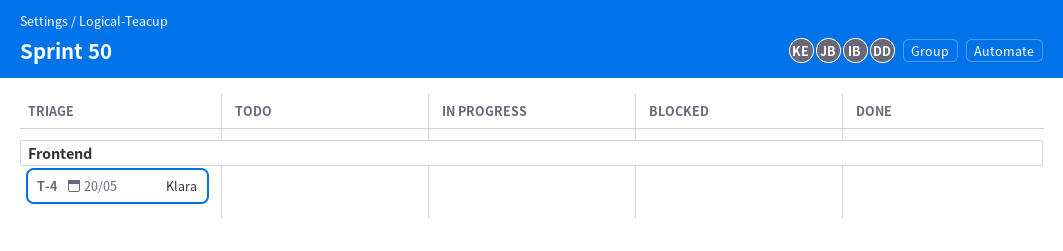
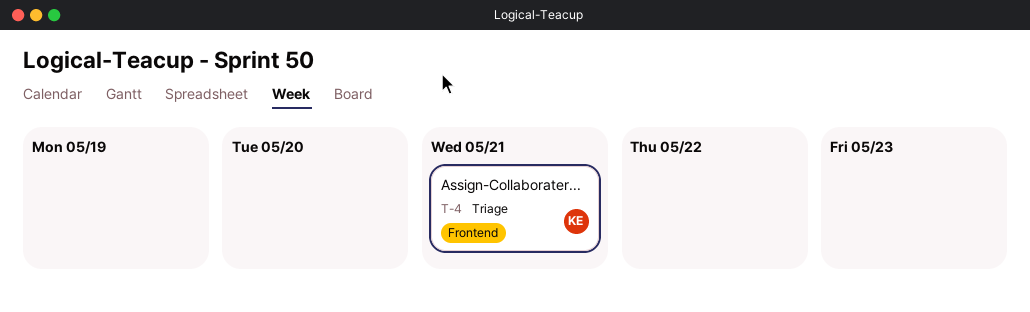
T-4, due: May 20 -> May 21

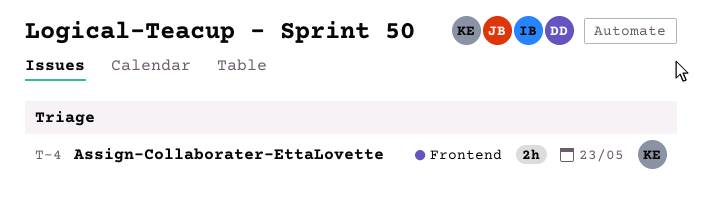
T-4, due: May 21 -> May 23

